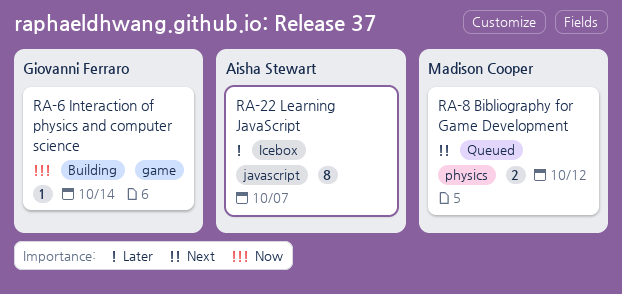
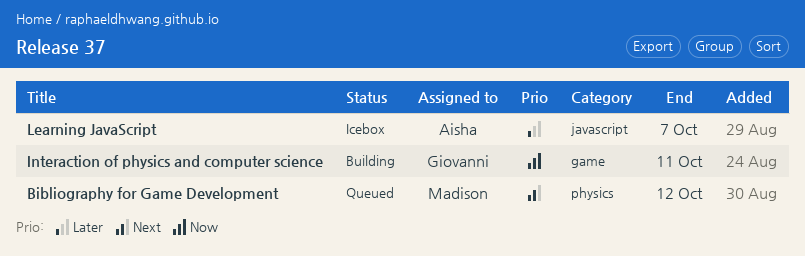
Interaction of physics and computer science, due: Oct 14 -> Oct 11

